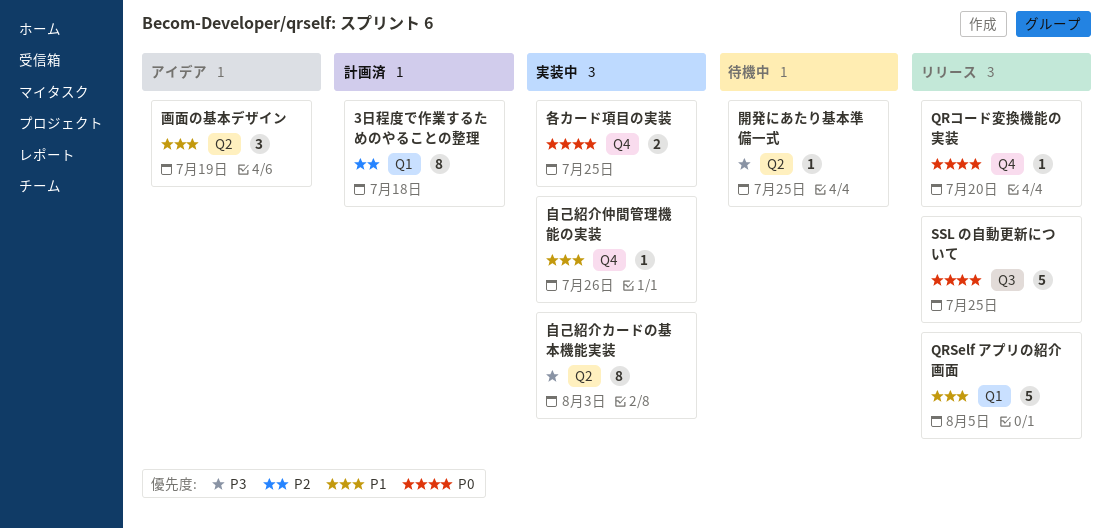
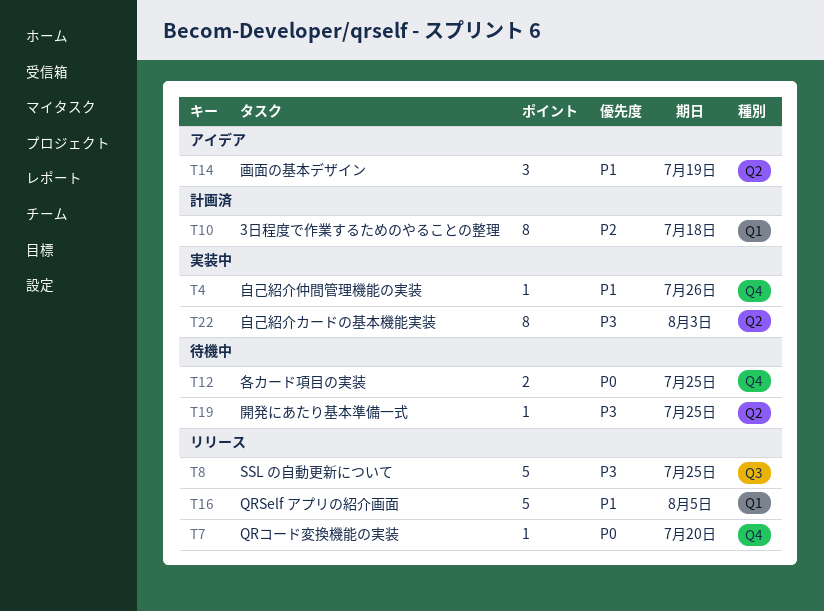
SSL の自動更新について, priority: P0 -> P3
各カード項目の実装, status: 実装中 -> 待機中

